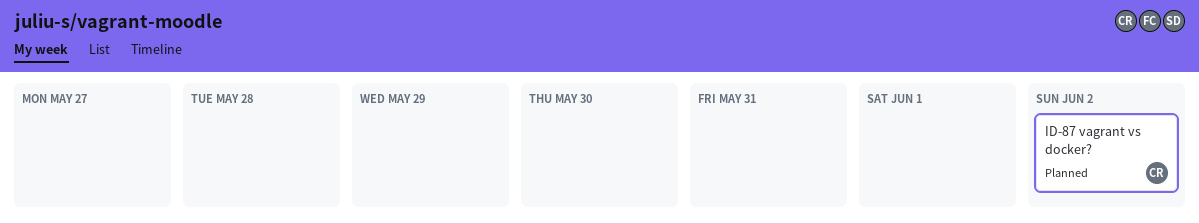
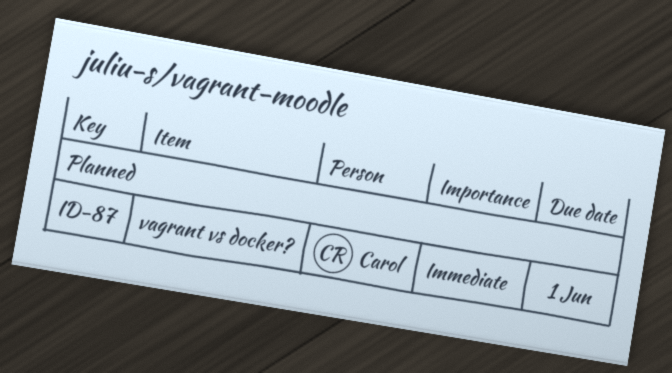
ID-87, due: Jun 2 -> Jun 1

